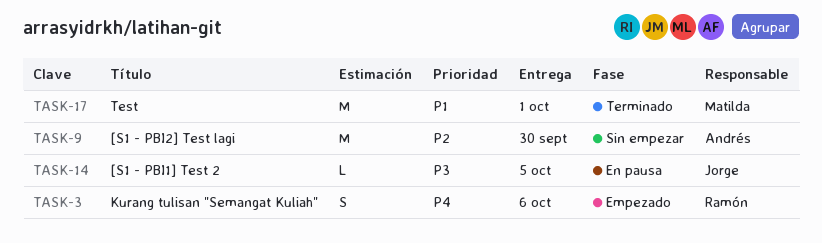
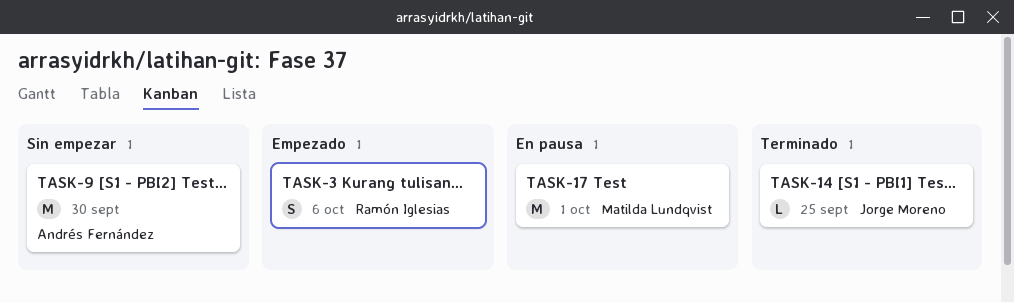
TASK-14, status: En pausa -> Terminado
TASK-14, due: Oct 5 -> Sep 25
TASK-17, status: Terminado -> En pausa

